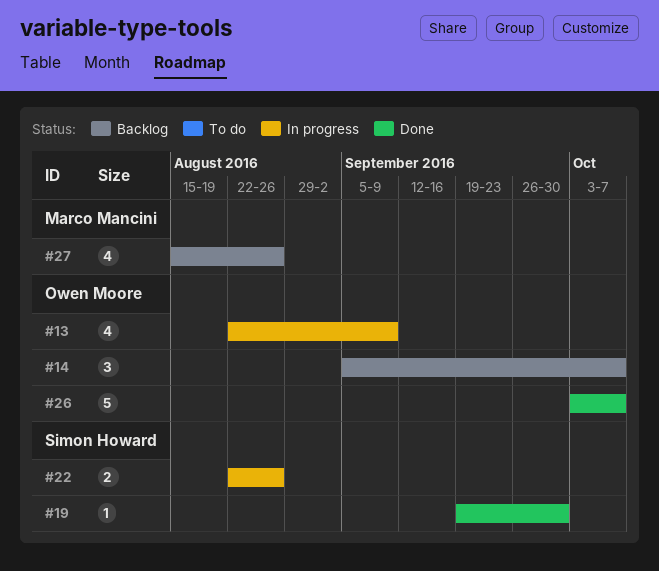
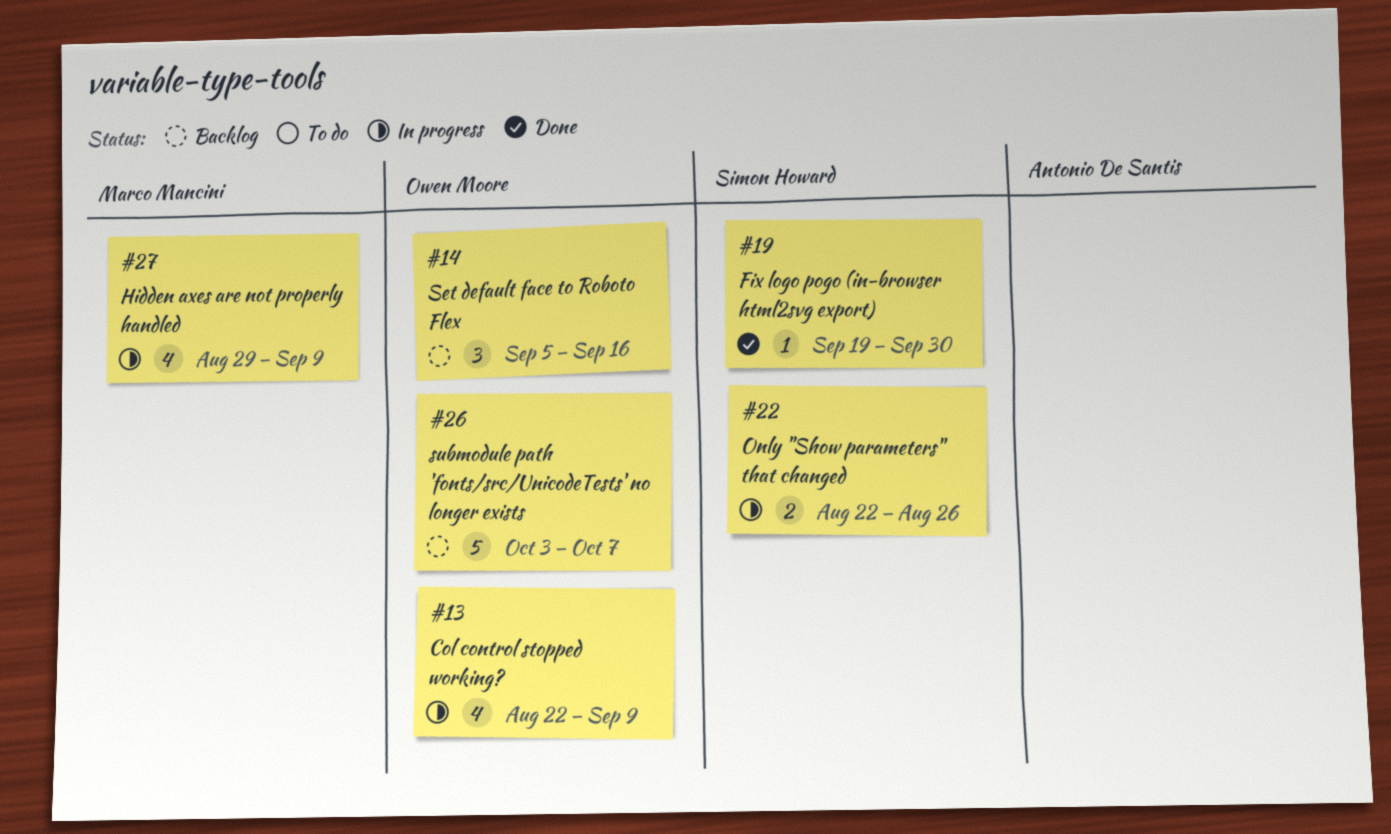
#14, due: Oct 7 -> Sep 16
#26, status: Done -> Backlog
#27, status: Backlog -> In progress
#27, start: Aug 15 -> Aug 29
#27, due: Aug 26 -> Sep 9

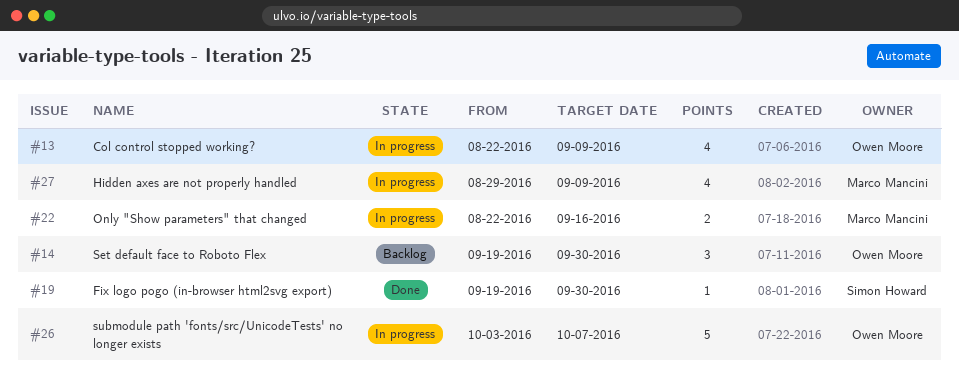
#14, start: Sep 5 -> Sep 19
#14, due: Sep 16 -> Sep 30
#22, owner: Simon Howard -> Marco Mancini
#22, due: Aug 26 -> Sep 16
#26, status: Backlog -> In progress

